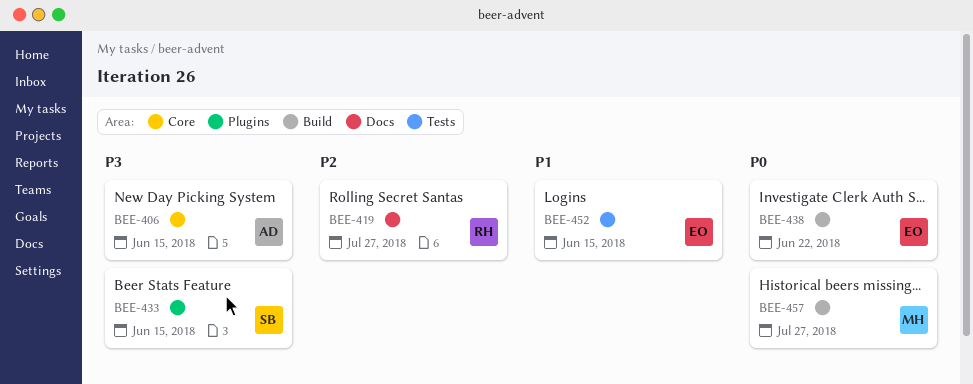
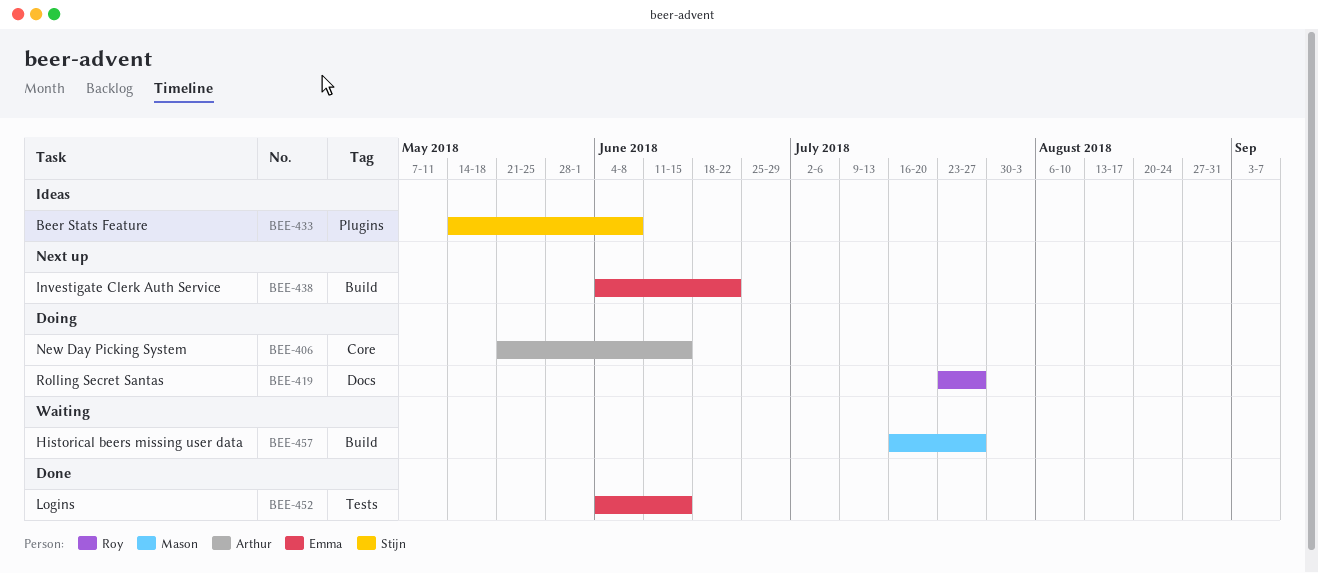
BEE-433, due: Jun 15 -> Jun 8

